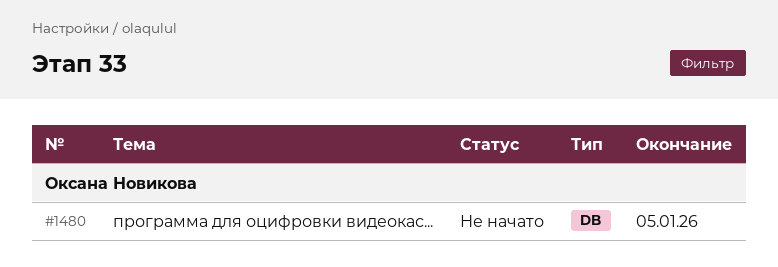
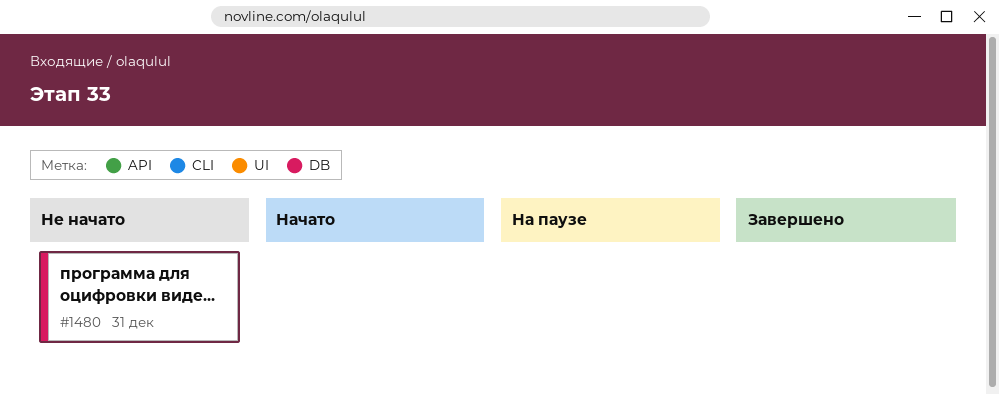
#1480, due: Jan 5 -> Dec 31

